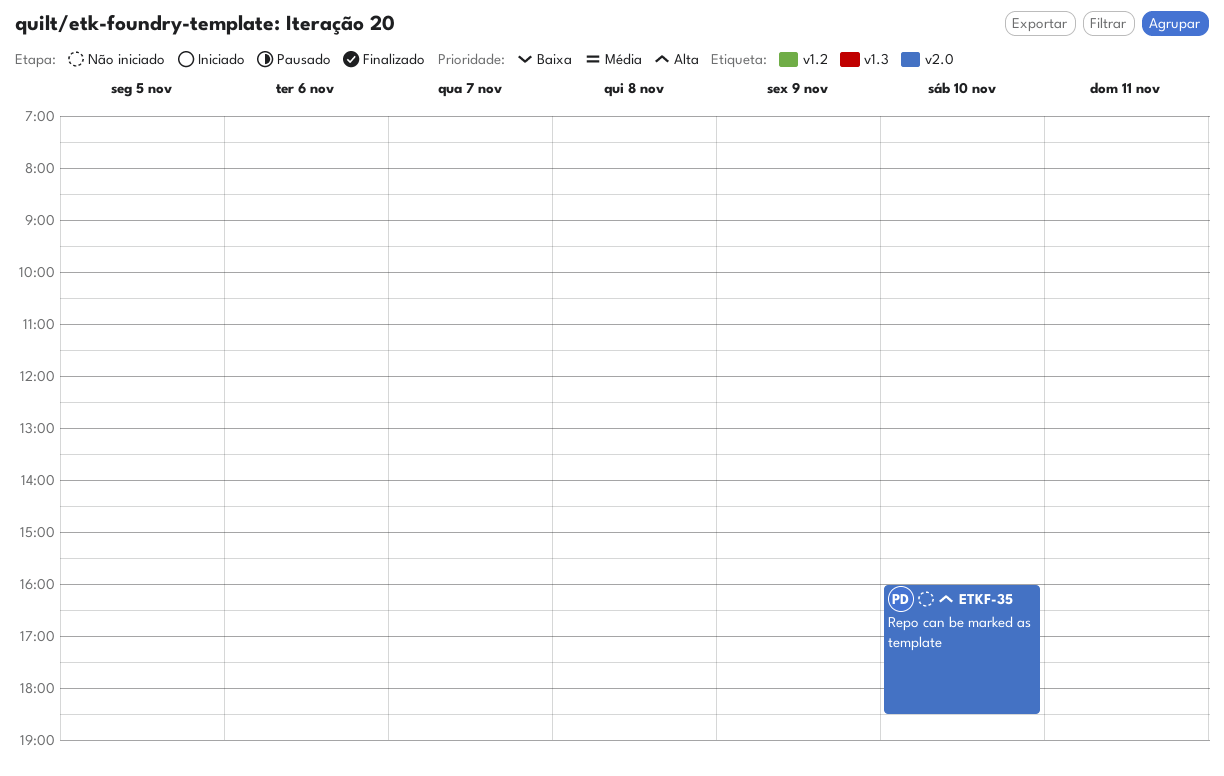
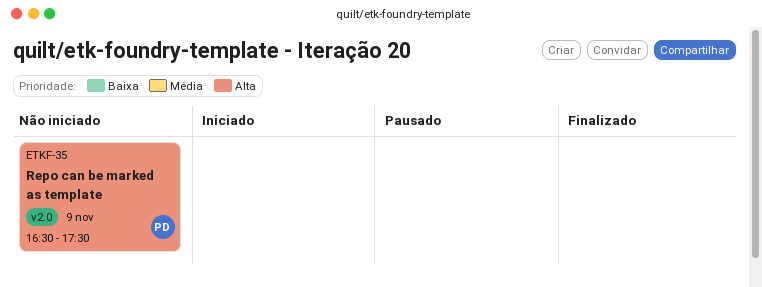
ETKF-35, day: Nov 10 -> Nov 9
ETKF-35, begins: 16:00 -> 16:30
ETKF-35, ends: 18:30 -> 17:30

